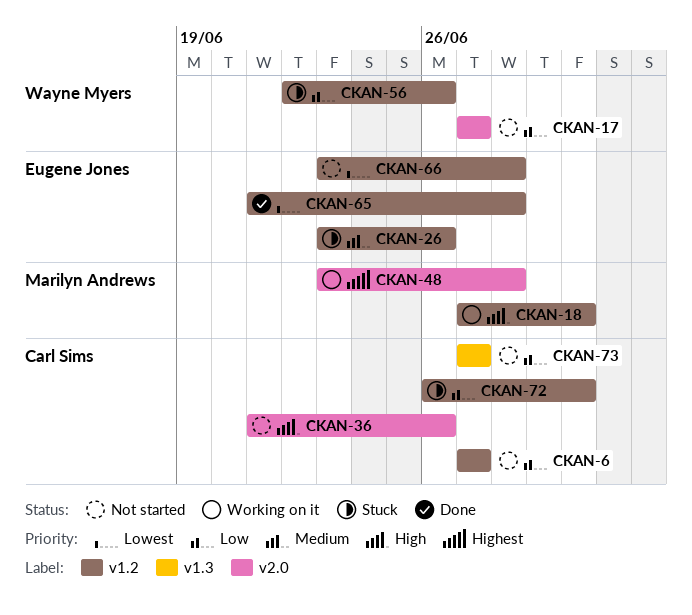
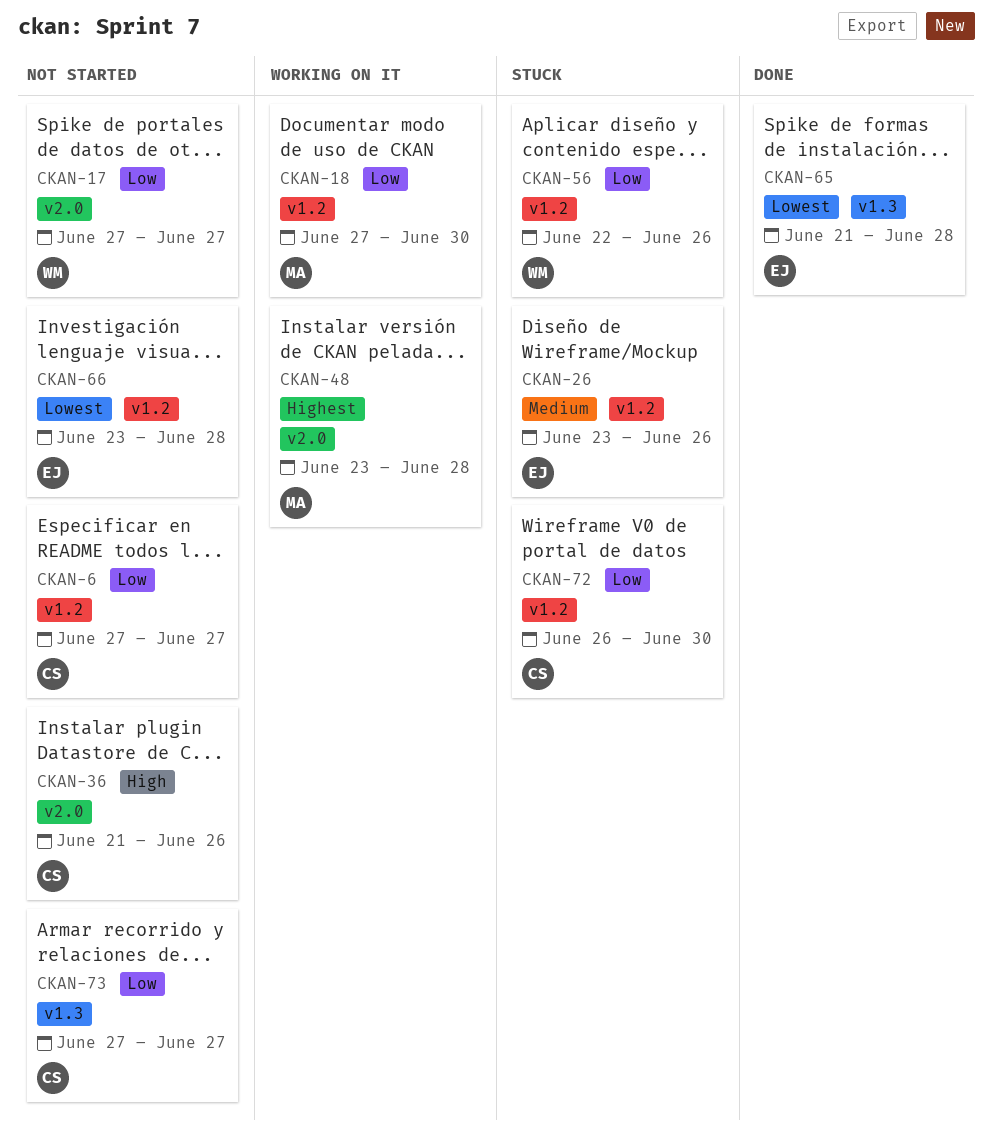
CKAN-18, priority: High -> Low
CKAN-65, label: v1.2 -> v1.3

